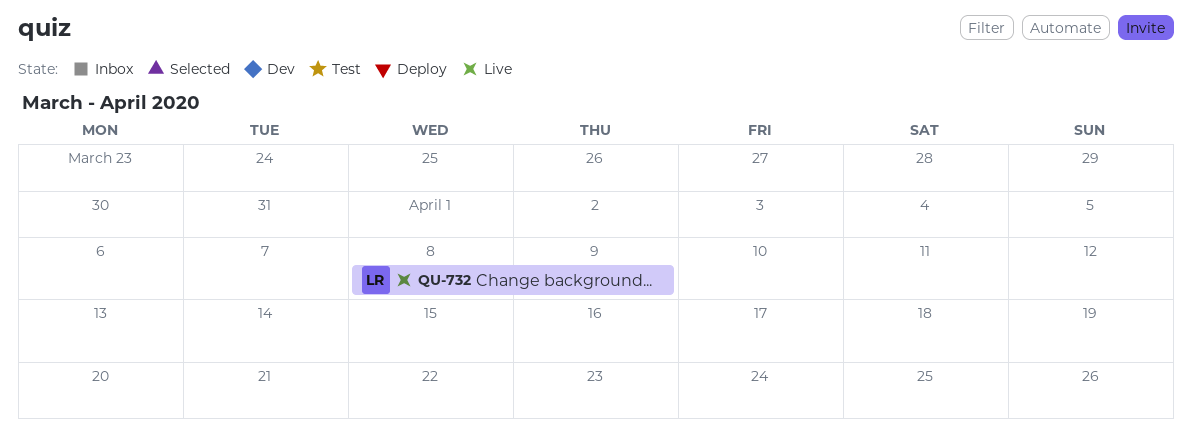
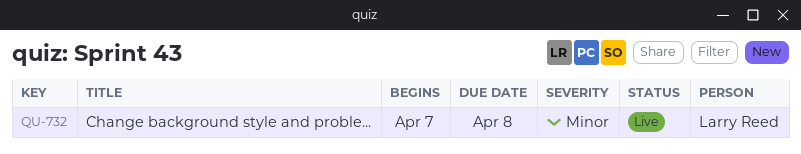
QU-732, start: Apr 8 -> Apr 7
QU-732, due: Apr 9 -> Apr 8

